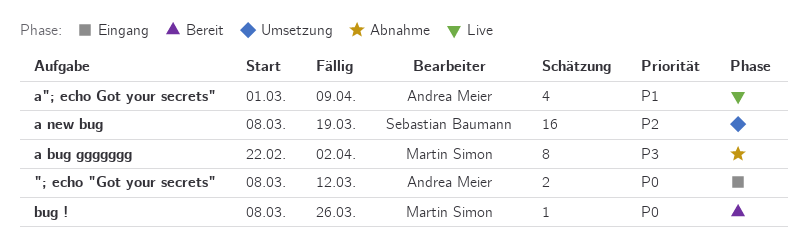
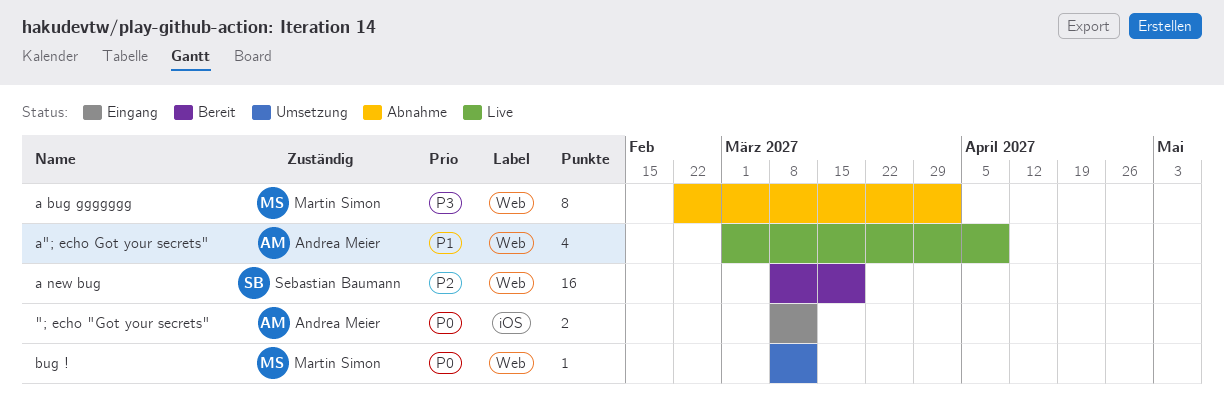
a new bug, status: Umsetzung -> Bereit
bug !, status: Bereit -> Umsetzung
bug !, due: Mar 26 -> Mar 12

